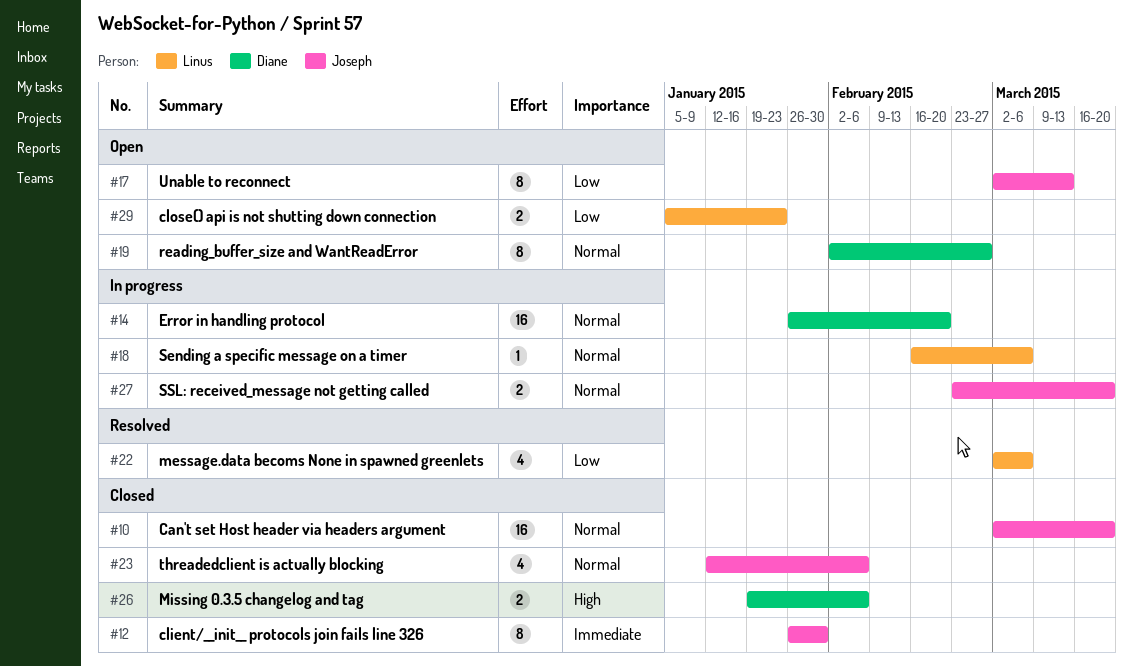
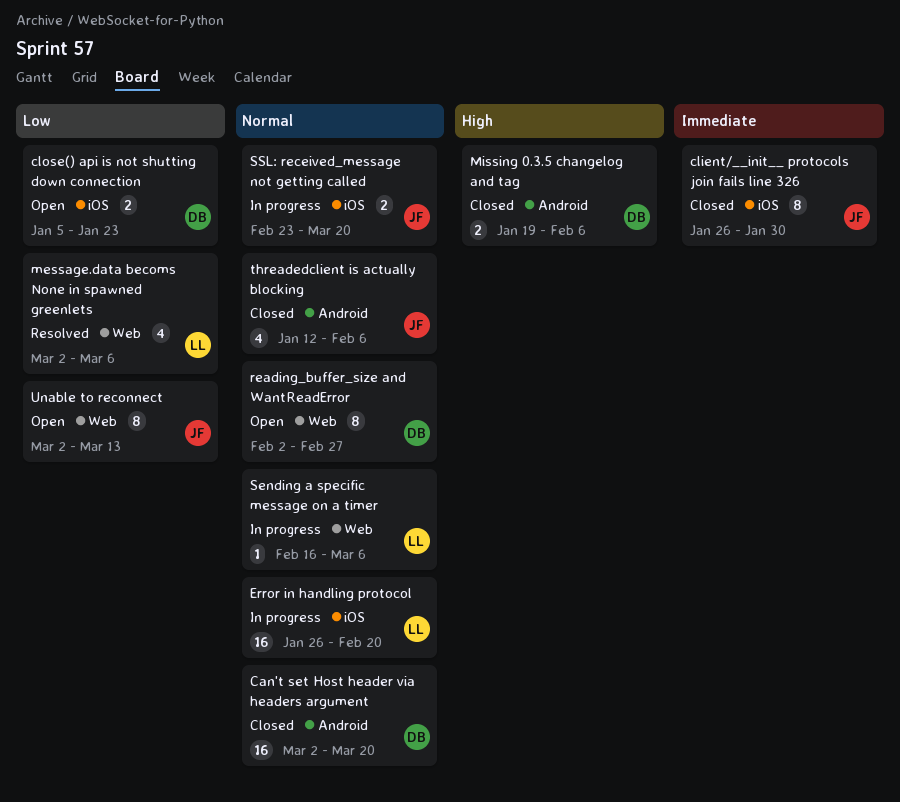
Can't set Host header via headers argument, owner: Joseph -> Diane
close() api is not shutting down connection, owner: Linus -> Diane
Error in handling protocol, owner: Diane -> Linus

